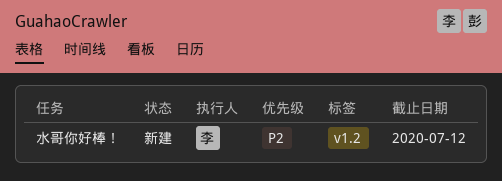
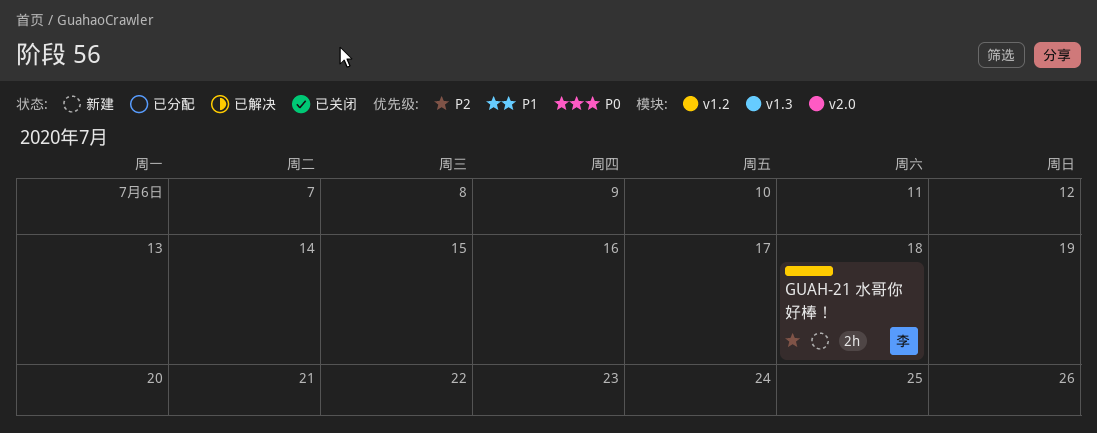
水哥你好棒！, due: Jul 12 -> Jul 18

